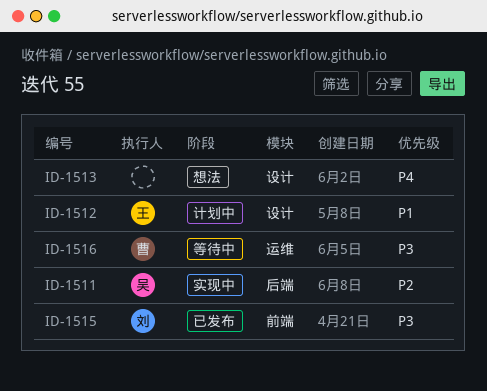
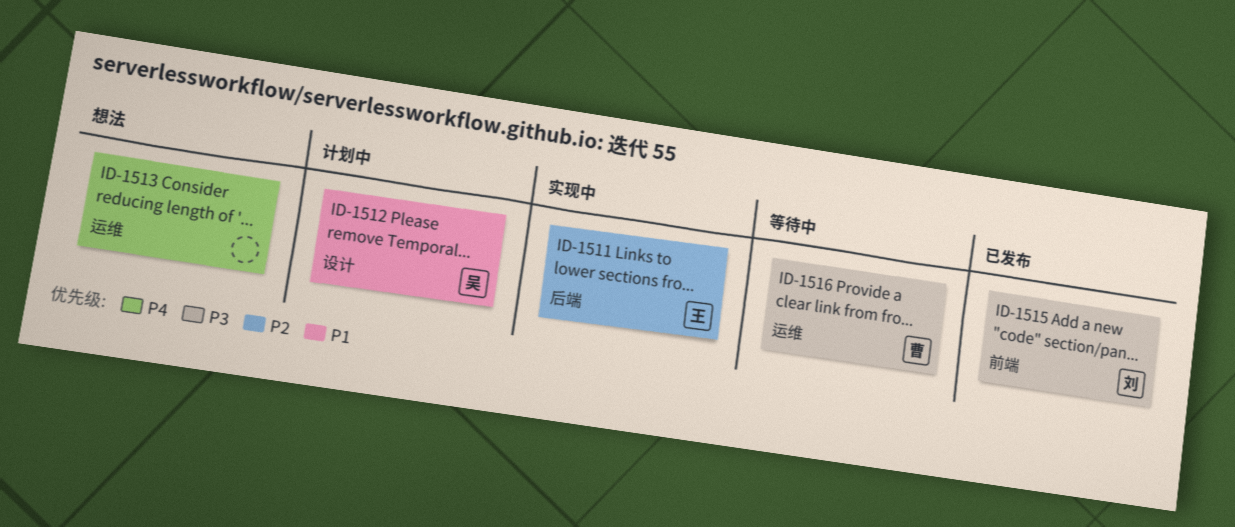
ID-1511, owner: 吴 -> 王
ID-1512, owner: 王 -> 吴
ID-1513, label: 设计 -> 运维

